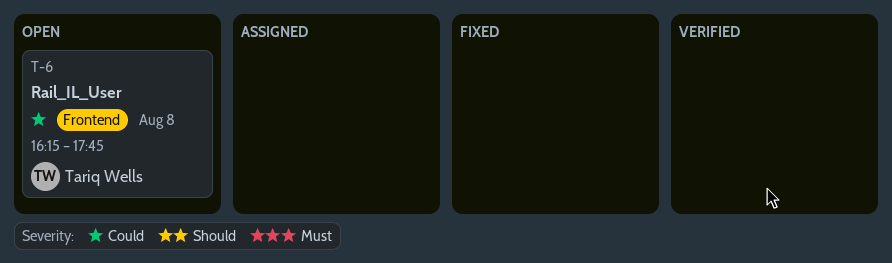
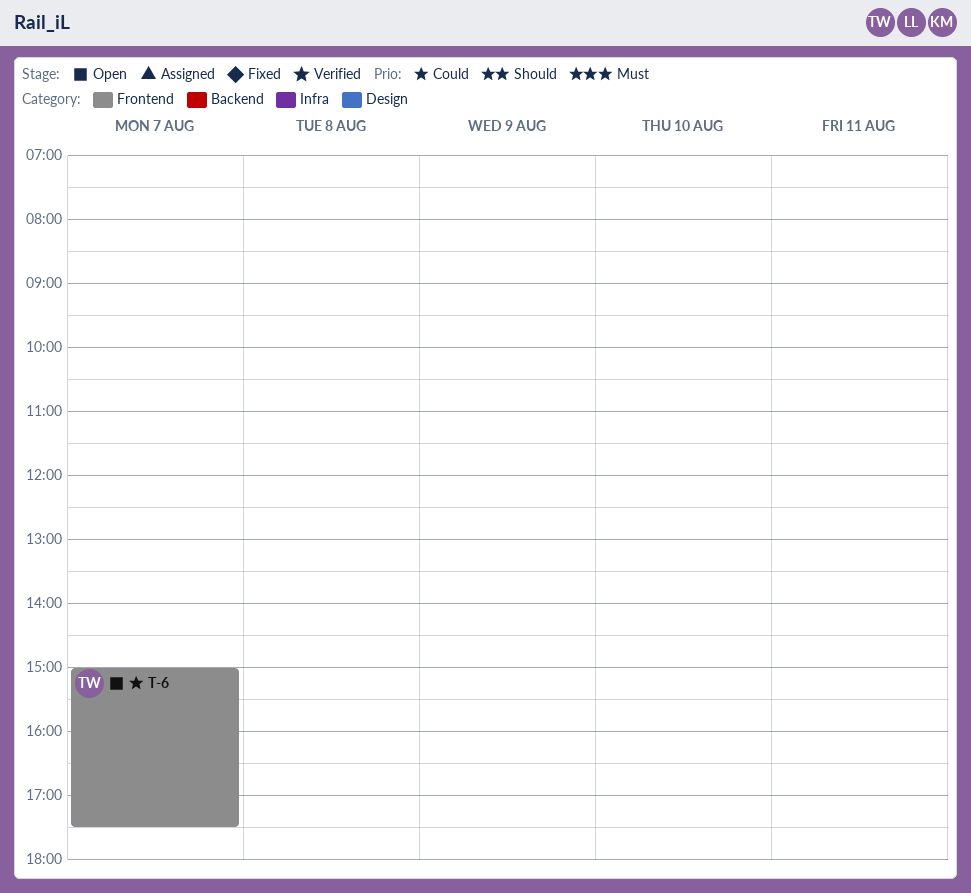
T-6, day: Aug 8 -> Aug 7
T-6, begins: 16:15 -> 15:00
T-6, ends: 17:45 -> 17:30

